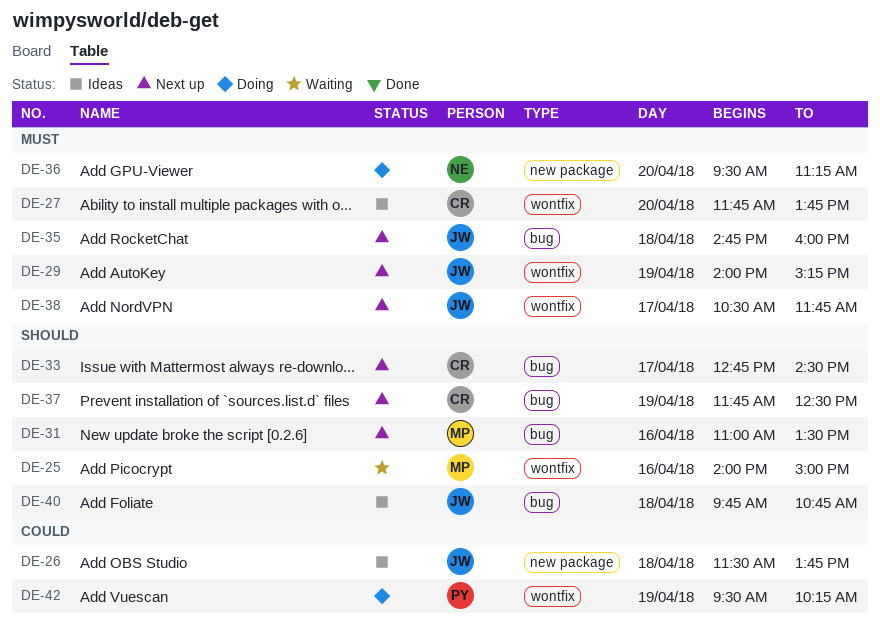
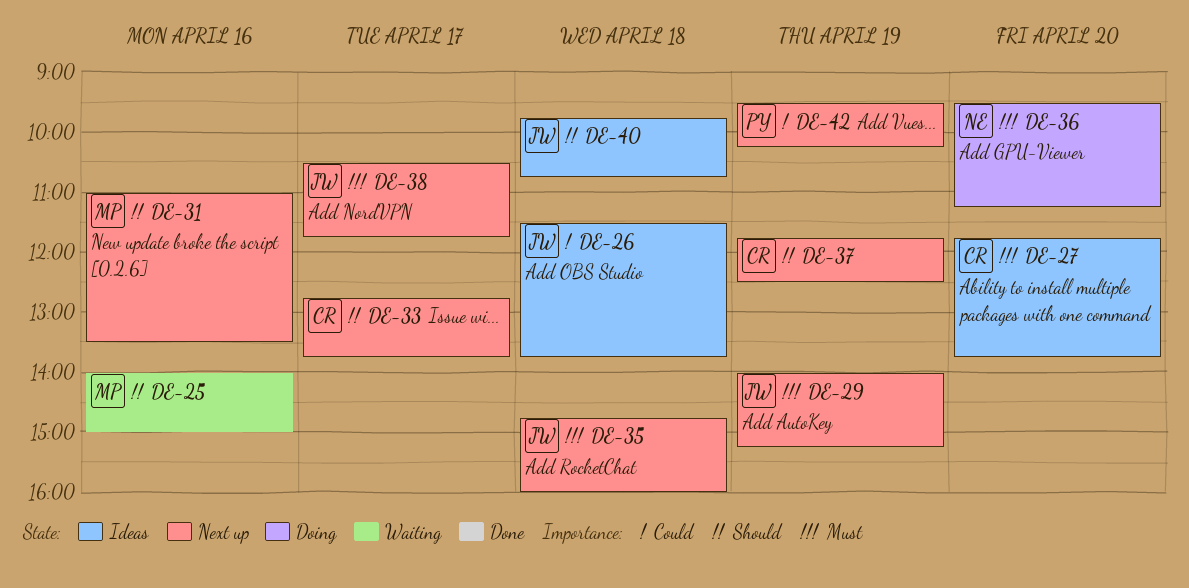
DE-33, ends: 14:30 -> 13:45
DE-42, status: Doing -> Next up

